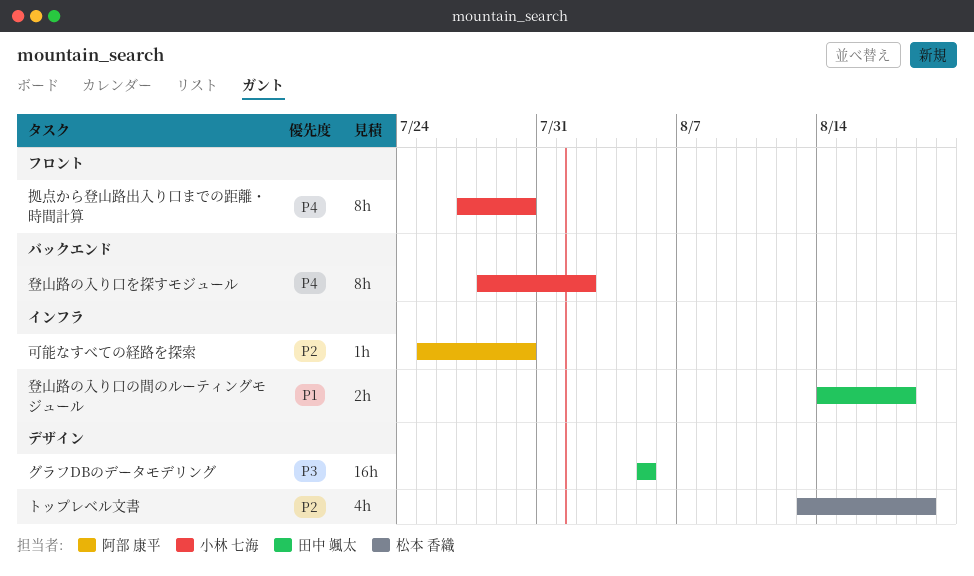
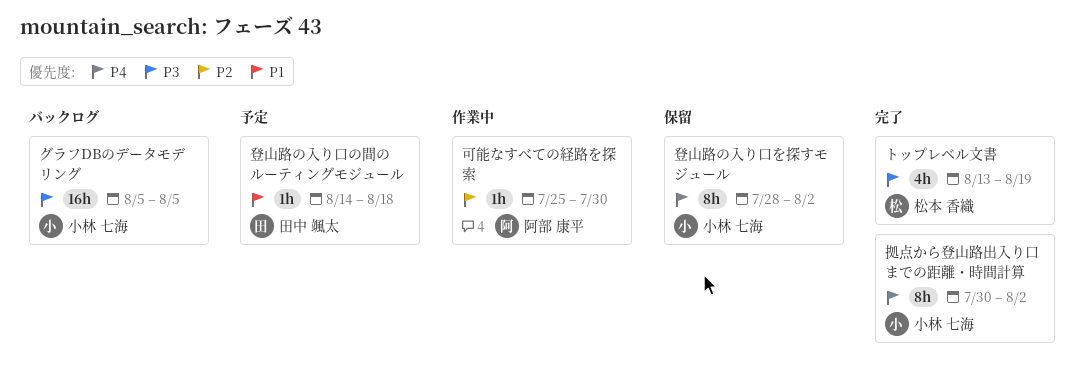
グラフDBのデータモデリング, owner: 田中 颯太 -> 小林 七海
トップレベル文書, priority: P2 -> P3
拠点から登山路出入り口までの距離・時間計算, start: Jul 27 -> Jul 30
拠点から登山路出入り口までの距離・時間計算, due: Jul 30 -> Aug 2
登山路の入り口の間のルーティングモジュール, estimate: 2h -> 1h

